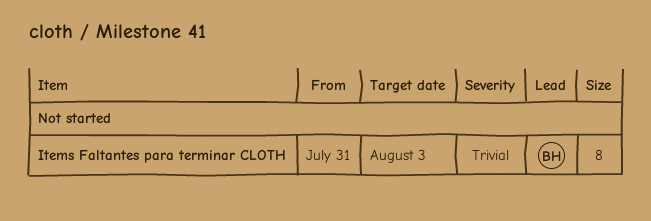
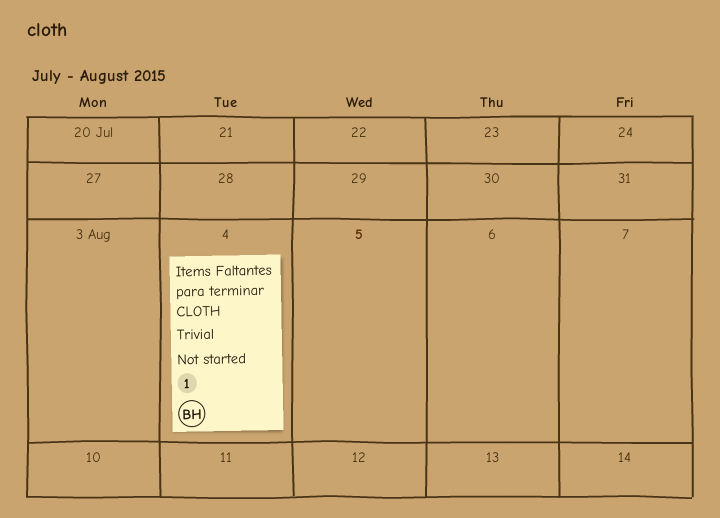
Items Faltantes para terminar CLOTH, estimate: 8 -> 1
Items Faltantes para terminar CLOTH, due: Aug 3 -> Aug 4

